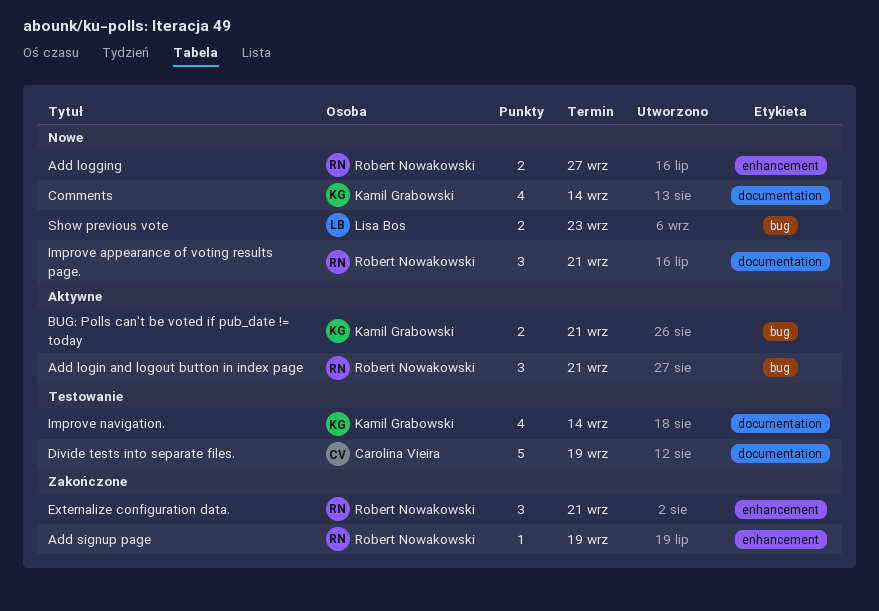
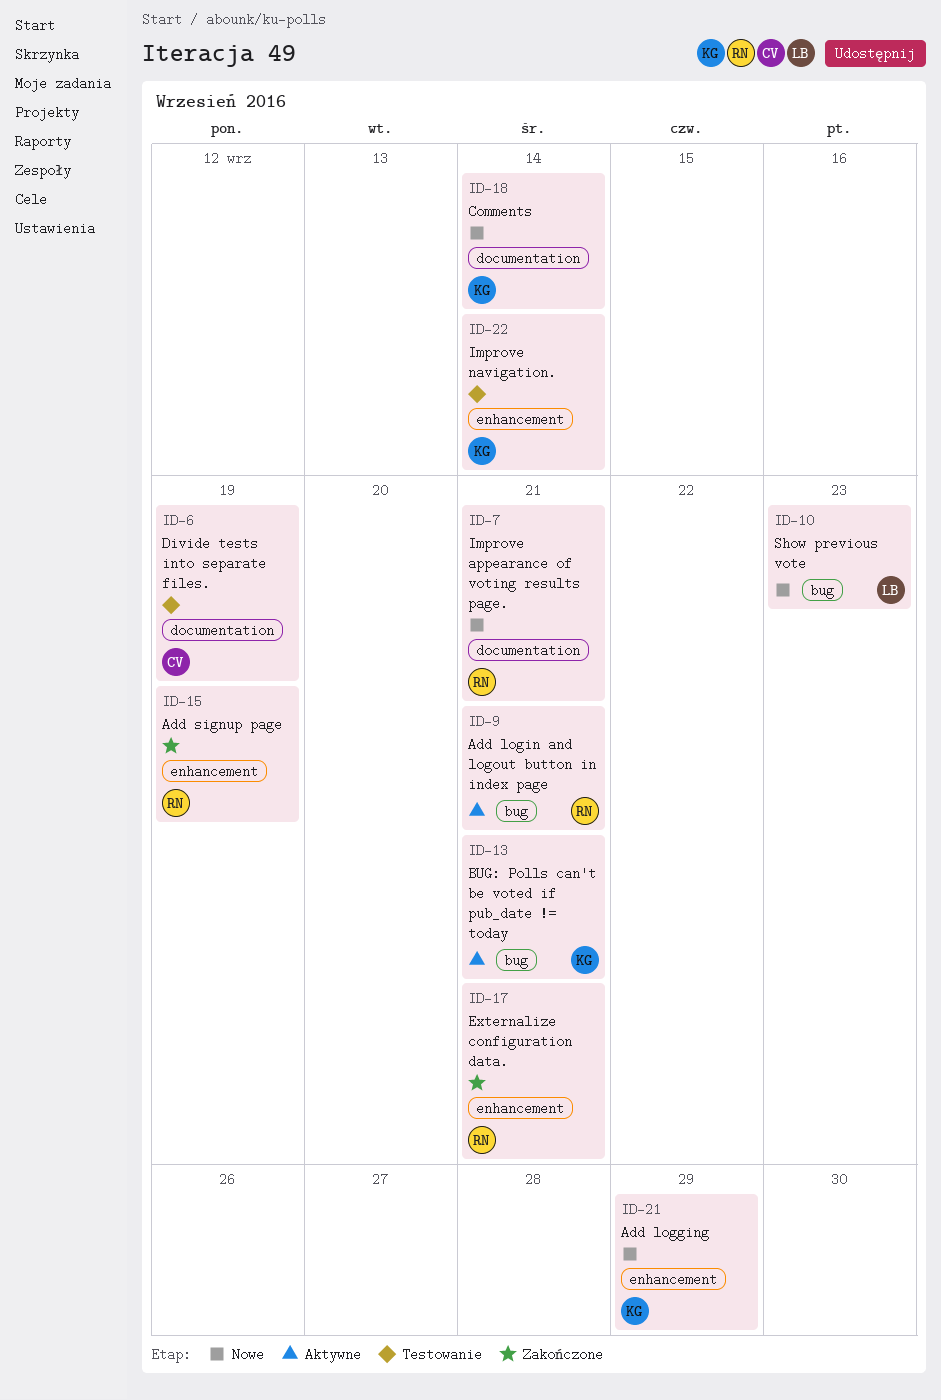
Add logging, owner: Robert Nowakowski -> Kamil Grabowski
Add logging, due: Sep 27 -> Sep 29
Improve navigation., label: documentation -> enhancement

